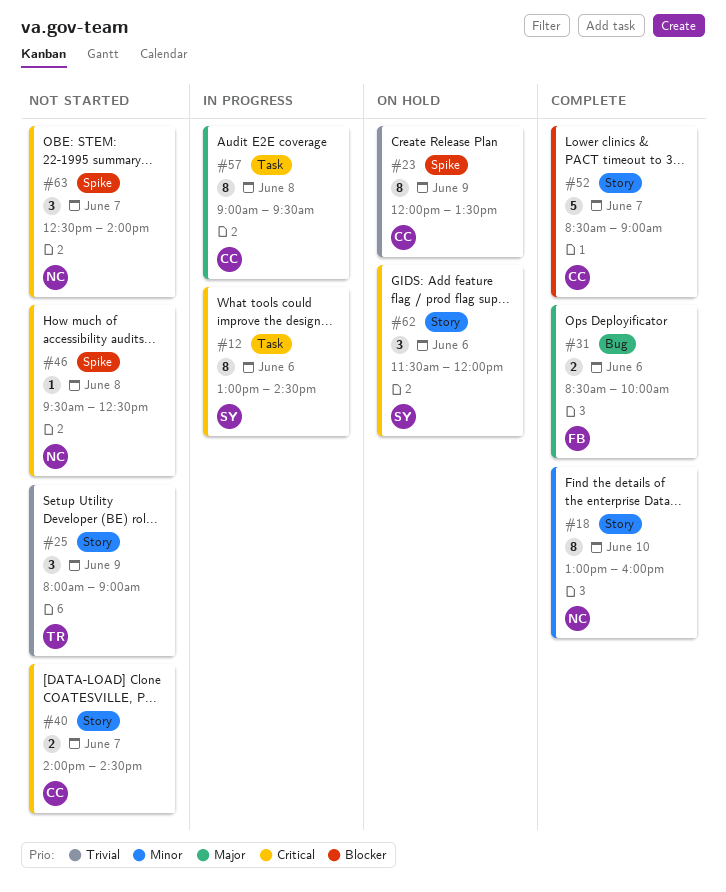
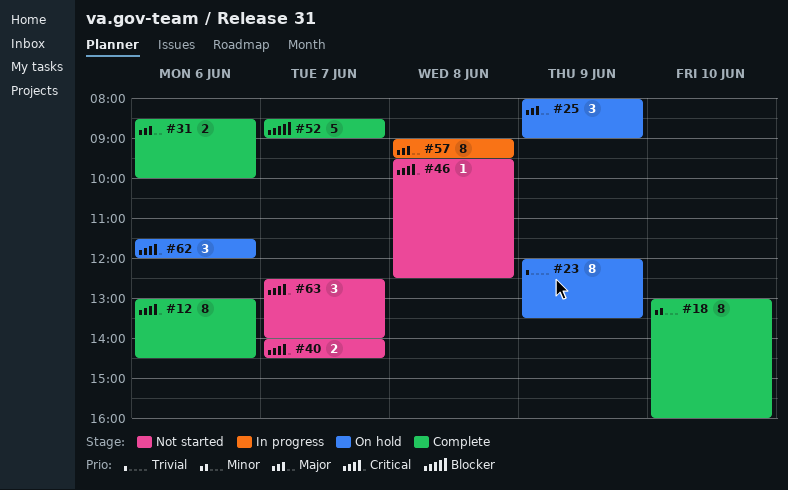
#12, status: In progress -> Complete
#25, status: Not started -> On hold
#25, priority: Trivial -> Major

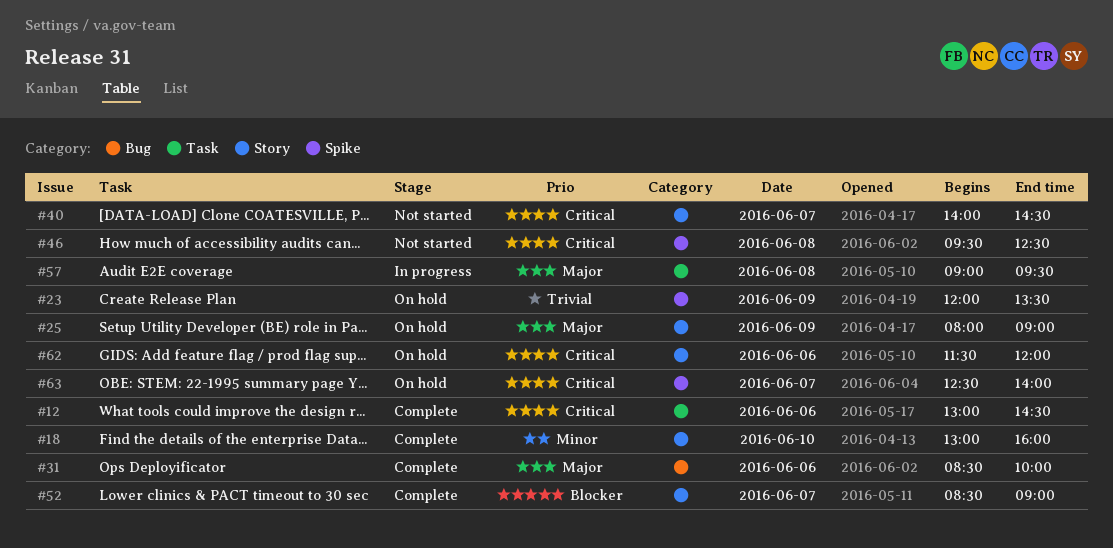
#63, status: Not started -> On hold

